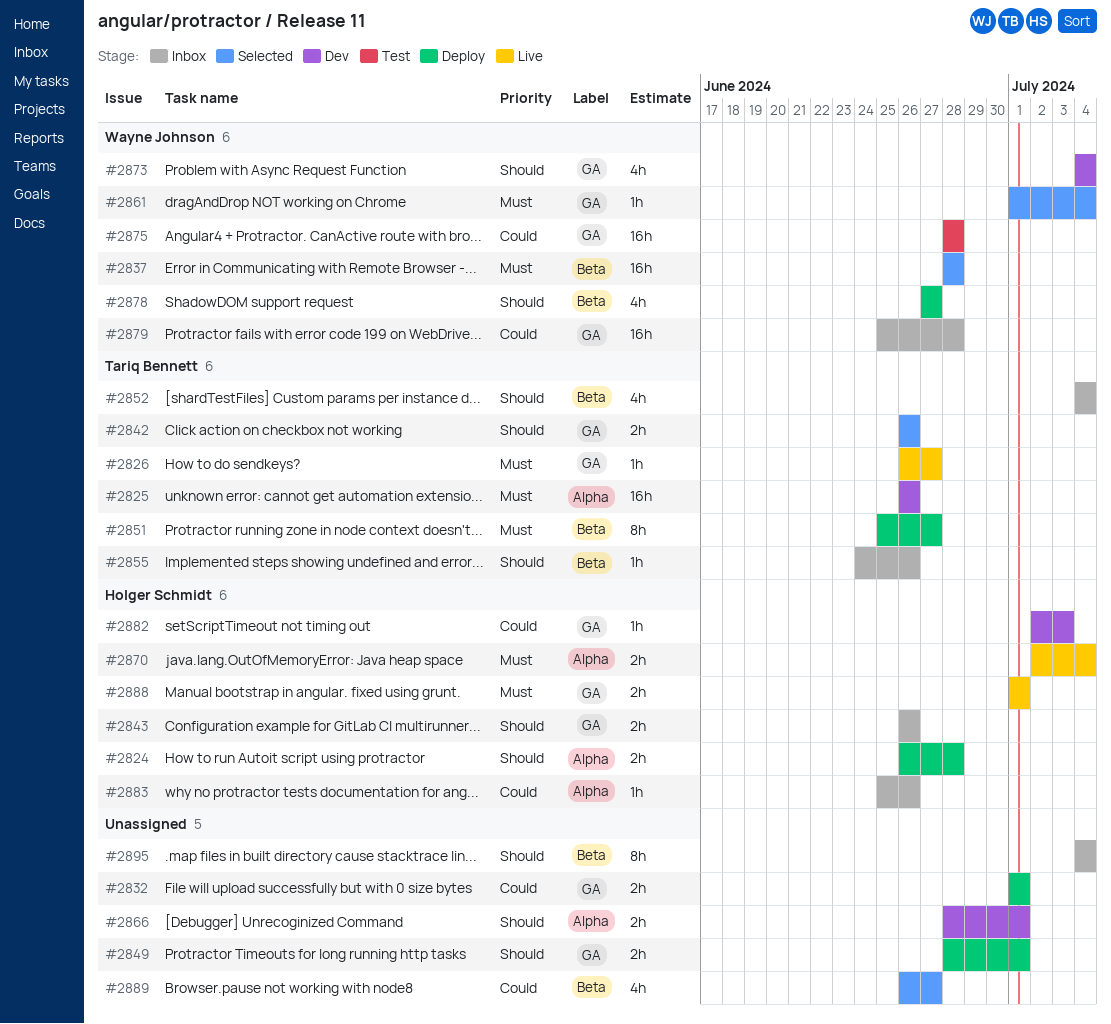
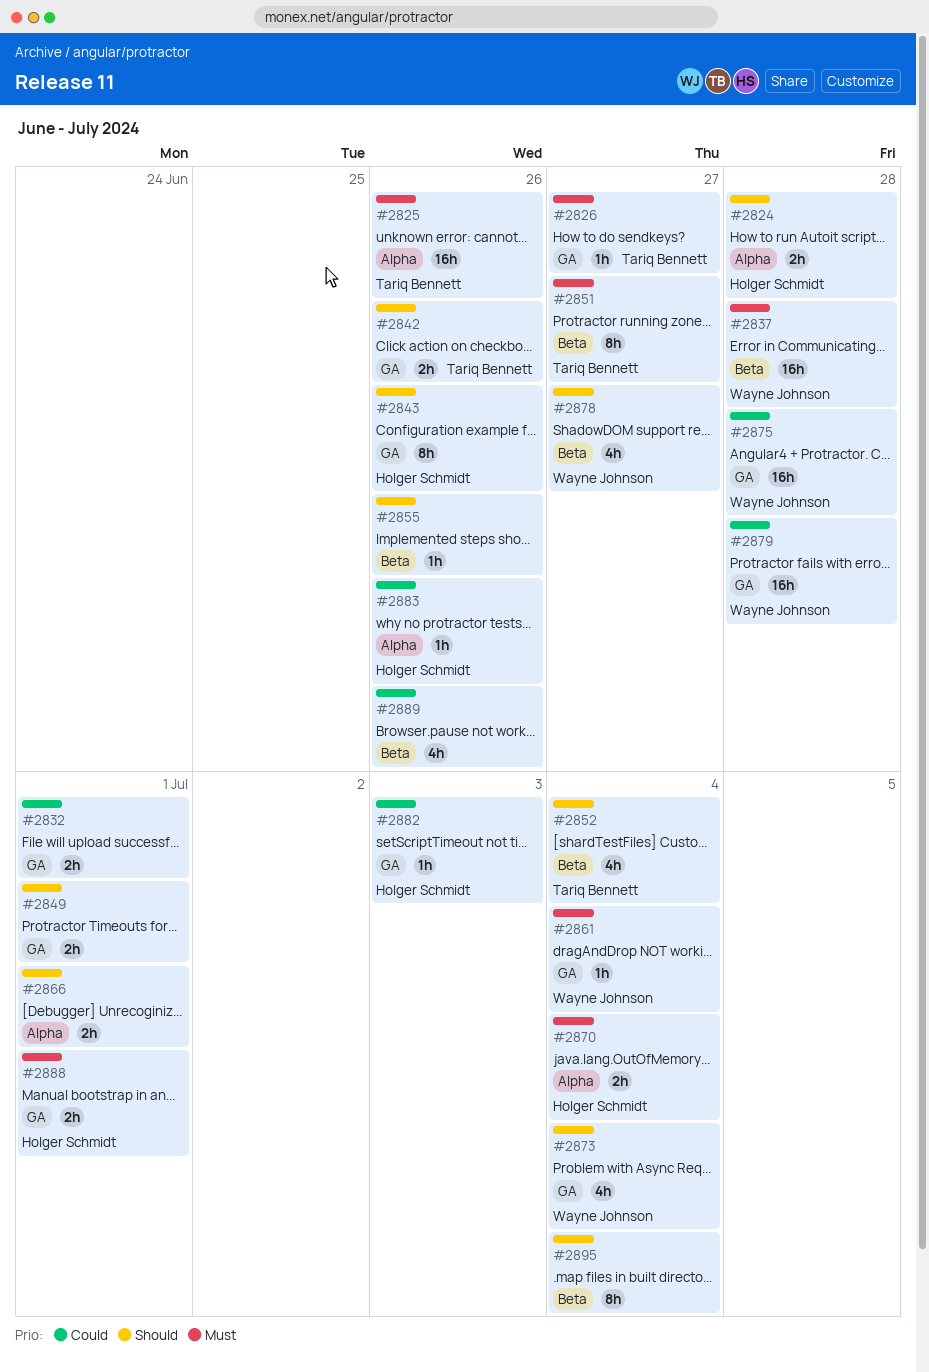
#2843, estimate: 2h -> 8h
#2855, owner: Tariq Bennett -> none
#2889, due: Jun 27 -> Jun 26

